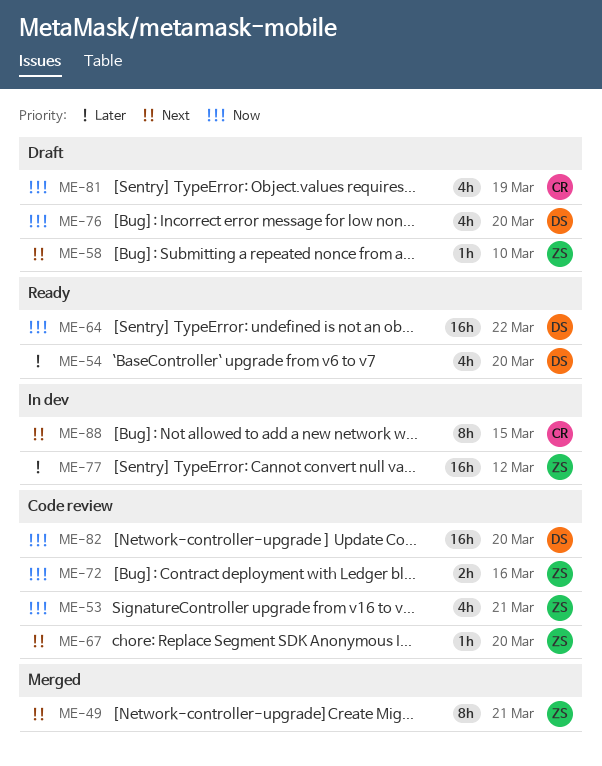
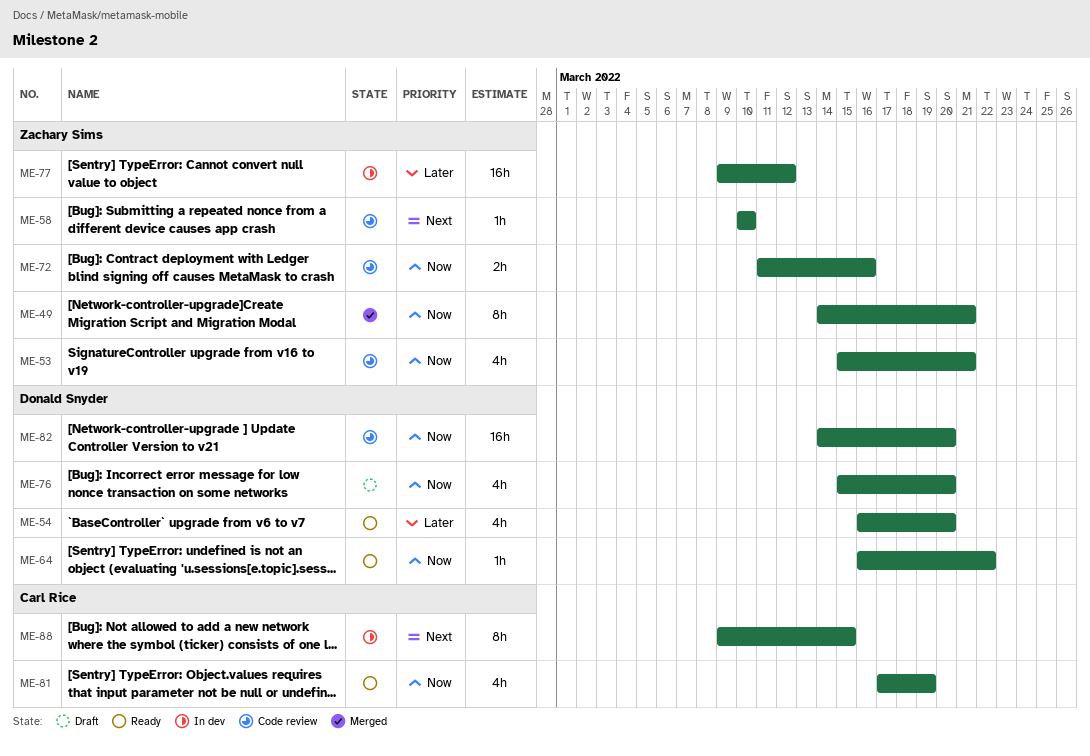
ME-49, priority: Next -> Now
ME-58, status: Draft -> Code review
ME-64, estimate: 16h -> 1h
ME-67: present -> none
ME-81, status: Draft -> Ready

